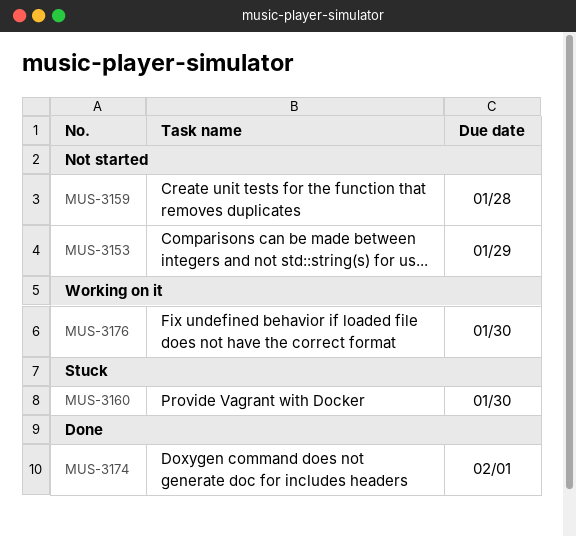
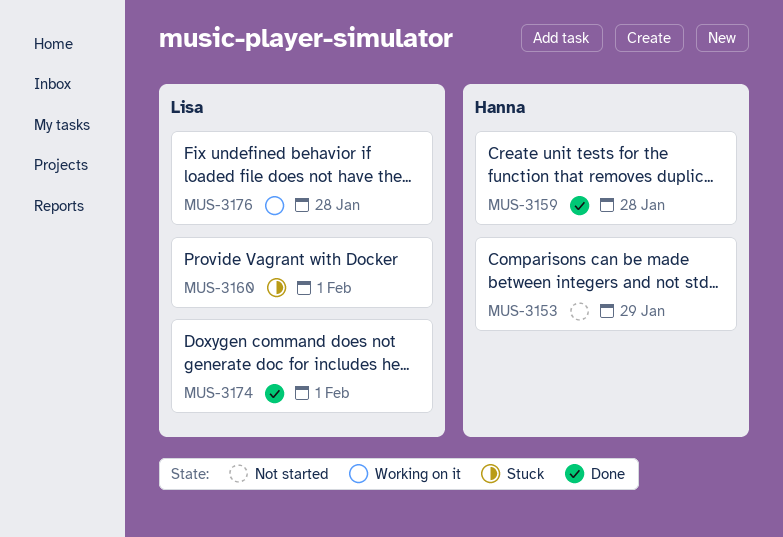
MUS-3159, status: Not started -> Done
MUS-3160, due: Jan 30 -> Feb 1
MUS-3176, due: Jan 30 -> Jan 28

